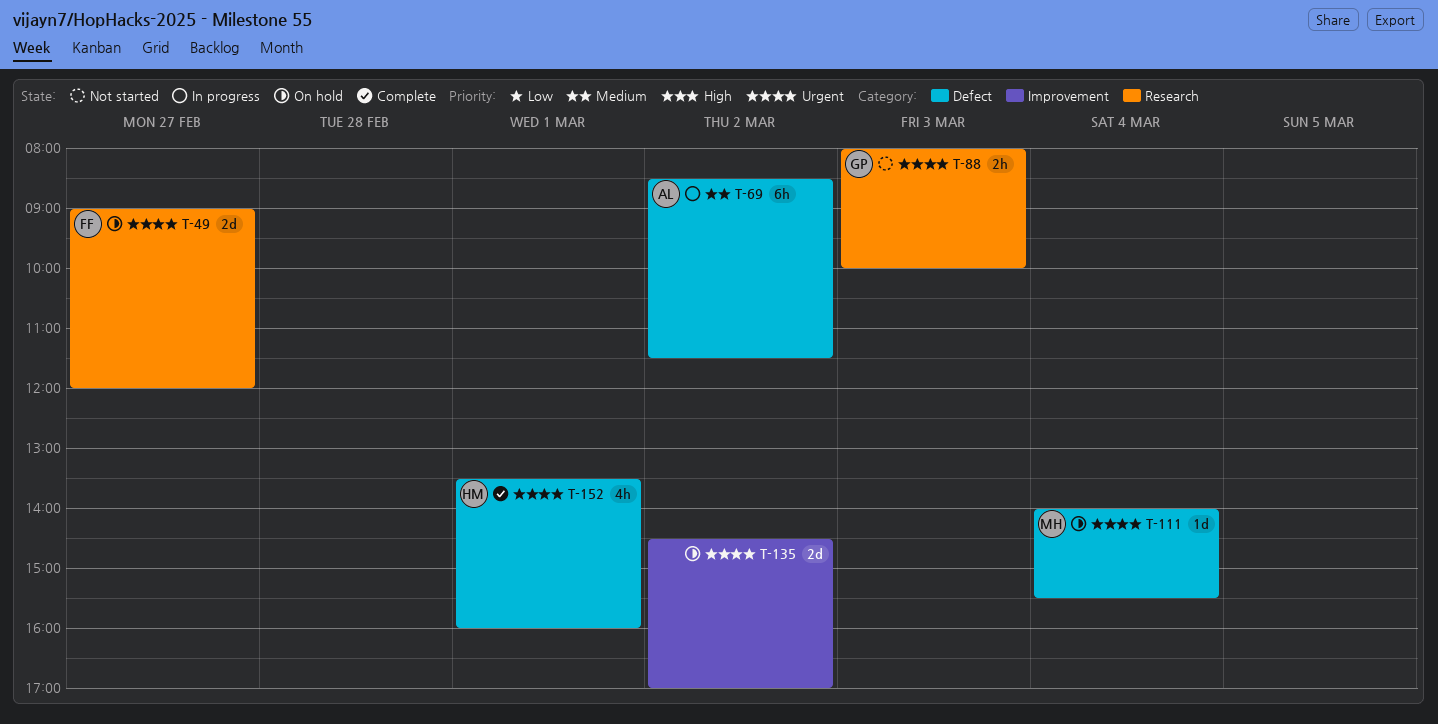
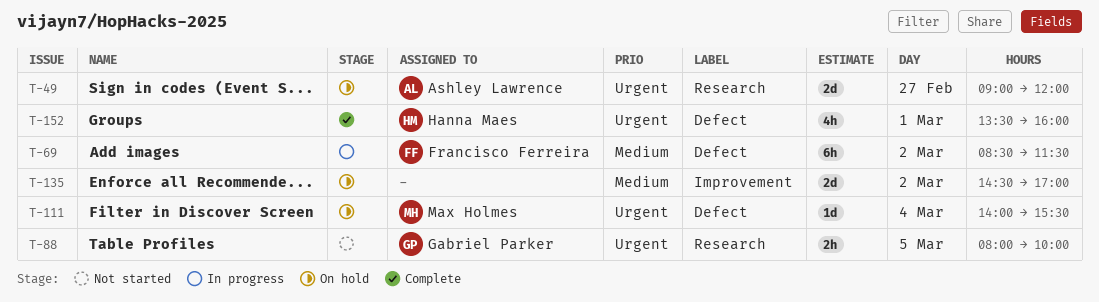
T-49, owner: Francisco Ferreira -> Ashley Lawrence
T-69, owner: Ashley Lawrence -> Francisco Ferreira
T-88, day: Mar 3 -> Mar 5
T-135, priority: Urgent -> Medium

